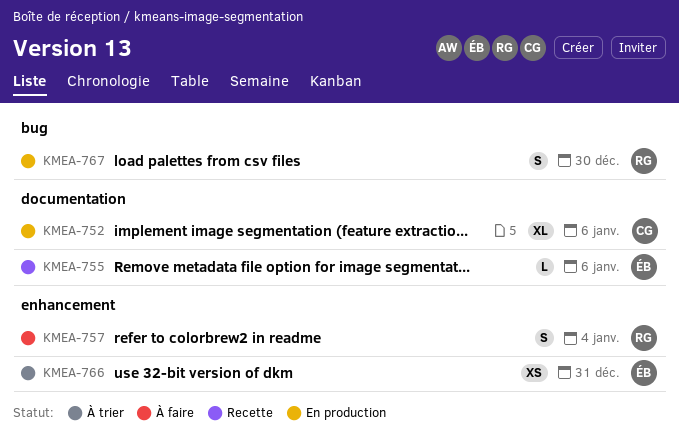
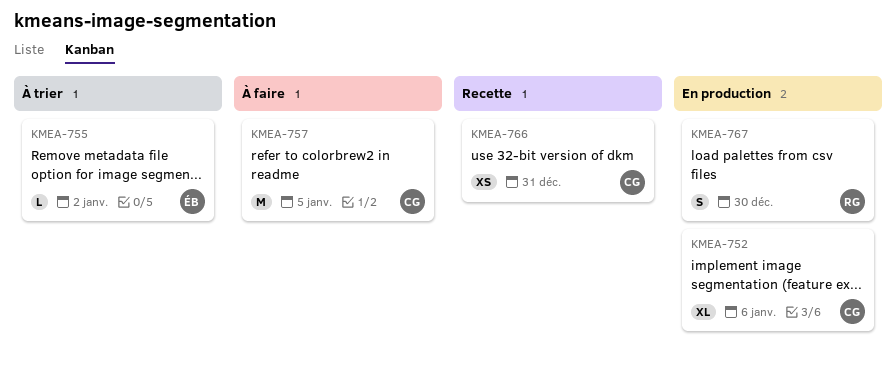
KMEA-755, status: Recette -> À trier
KMEA-755, due: Jan 6 -> Jan 2
KMEA-757, owner: RG -> CG
KMEA-757, estimate: S -> M
KMEA-757, due: Jan 4 -> Jan 5
KMEA-766, status: À trier -> Recette
KMEA-766, owner: ÉB -> CG

